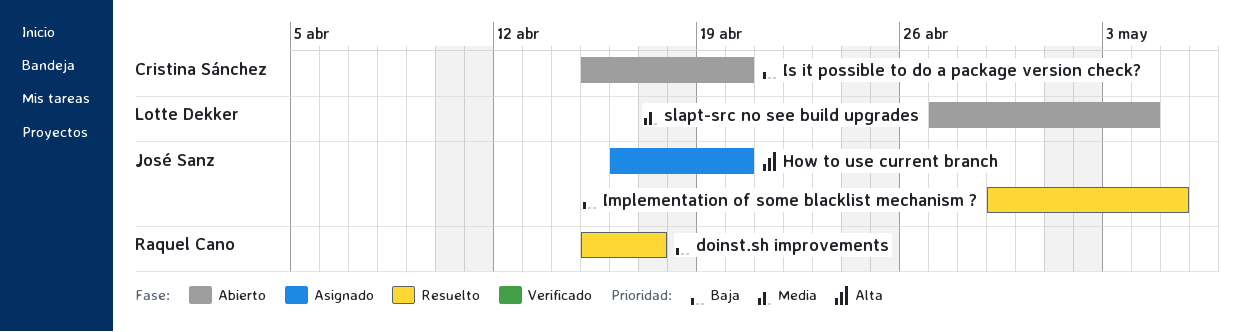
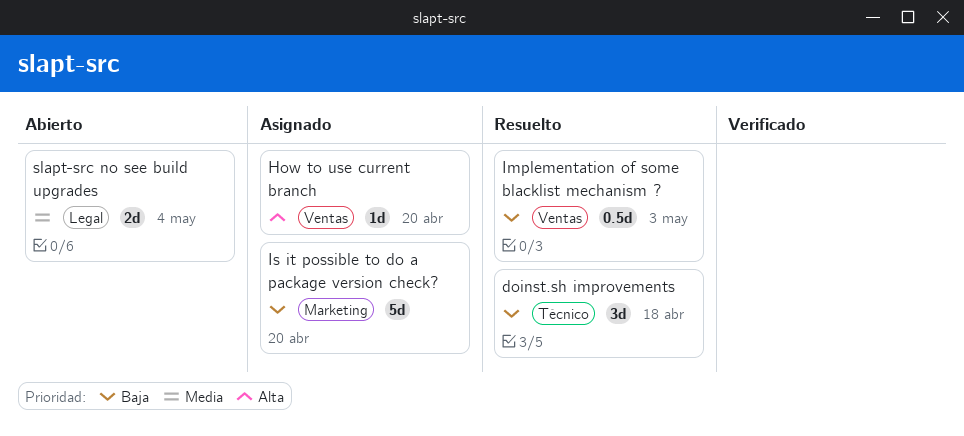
doinst.sh improvements, due: Apr 17 -> Apr 18
Implementation of some blacklist mechanism ?, due: May 5 -> May 3
Is it possible to do a package version check?, status: Abierto -> Asignado

